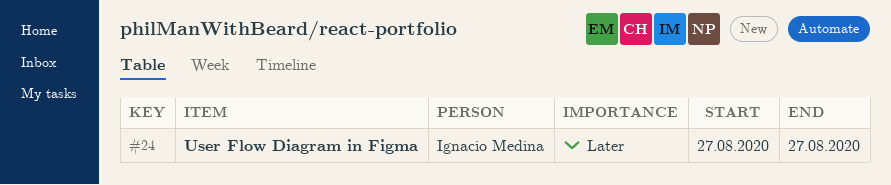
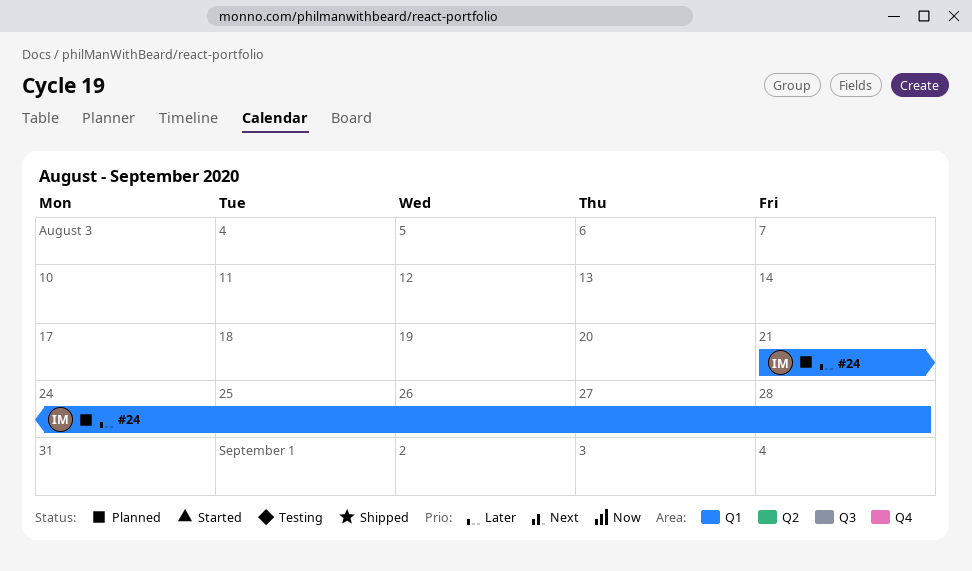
#24, start: Aug 27 -> Aug 21
#24, due: Aug 27 -> Aug 28

